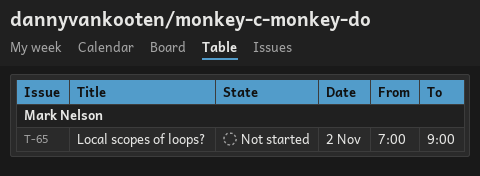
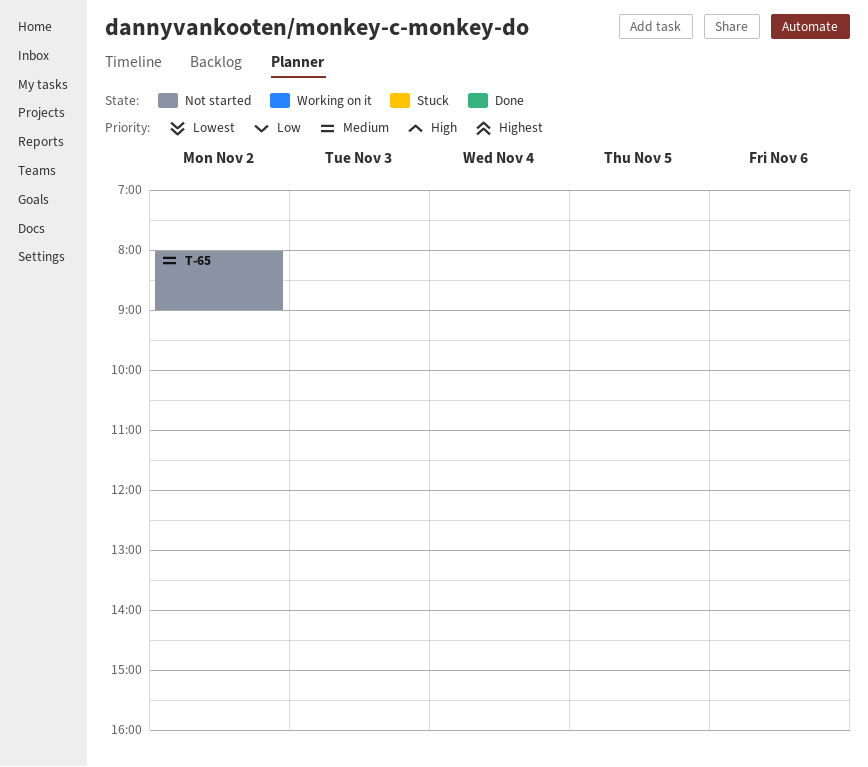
T-65, begins: 07:00 -> 08:00

